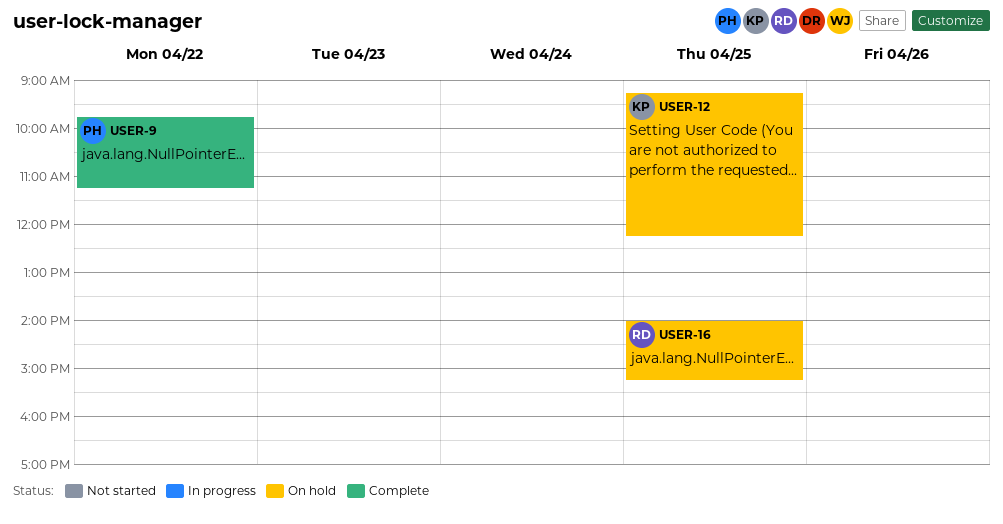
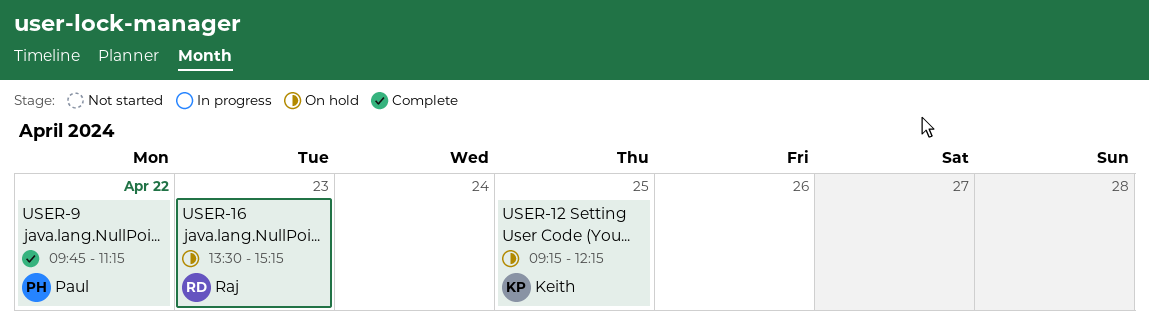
USER-16, day: Apr 25 -> Apr 23
USER-16, begins: 14:00 -> 13:30

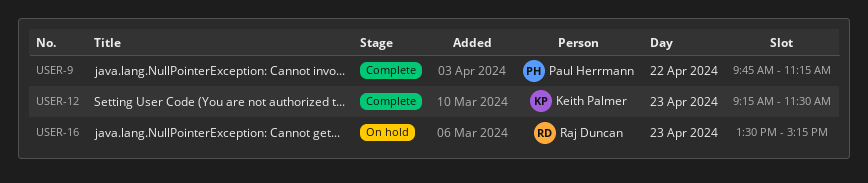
USER-12, status: On hold -> Complete
USER-12, day: Apr 25 -> Apr 23
USER-12, ends: 12:15 -> 11:30

